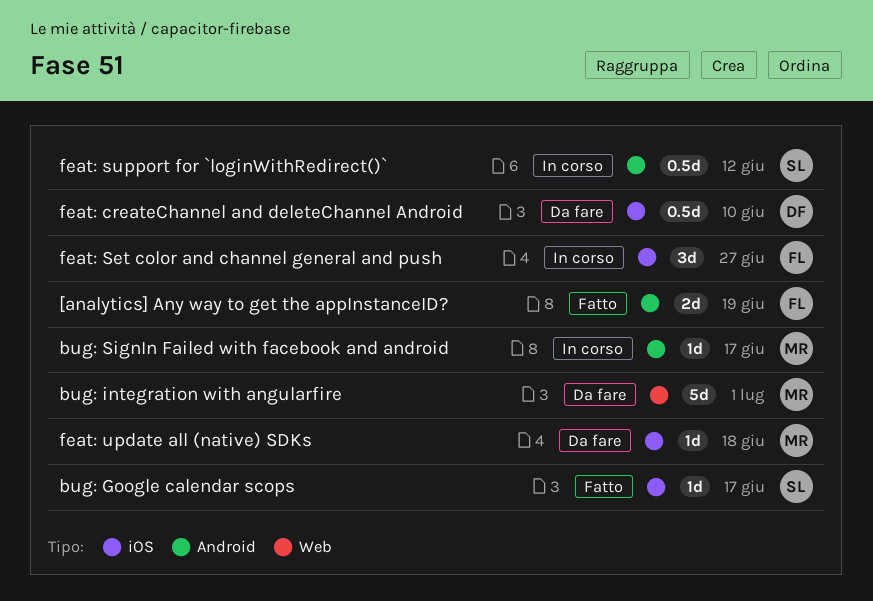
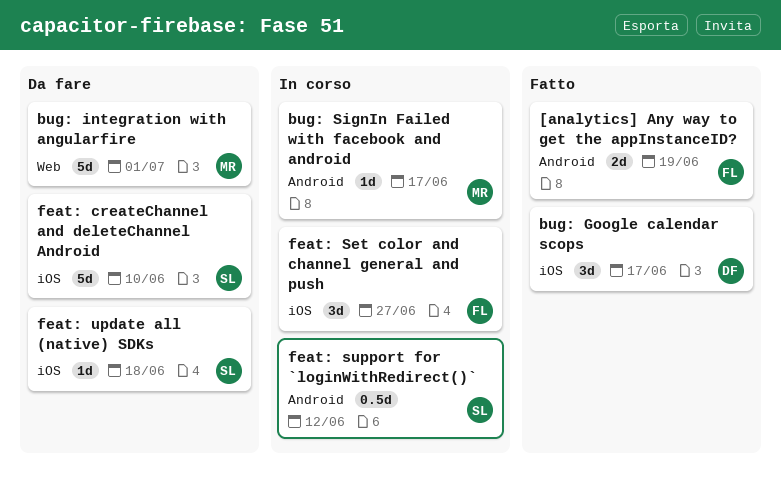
bug: Google calendar scops, owner: SL -> DF
bug: Google calendar scops, estimate: 1d -> 3d
feat: createChannel and deleteChannel Android, owner: DF -> SL
feat: createChannel and deleteChannel Android, estimate: 0.5d -> 5d
feat: update all (native) SDKs, owner: MR -> SL

